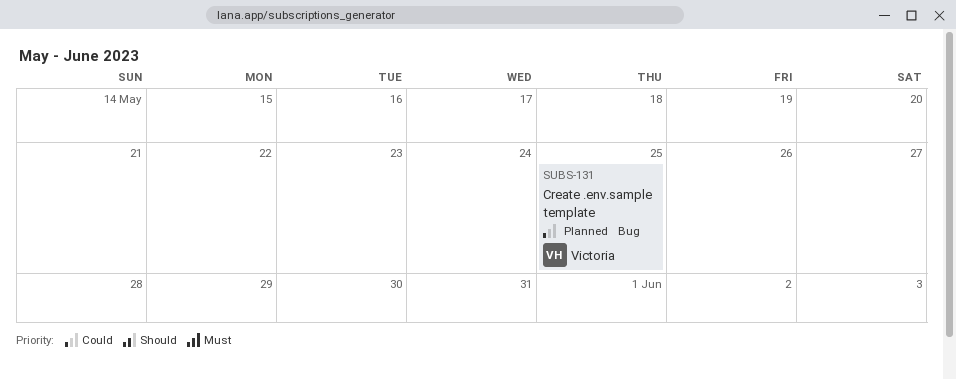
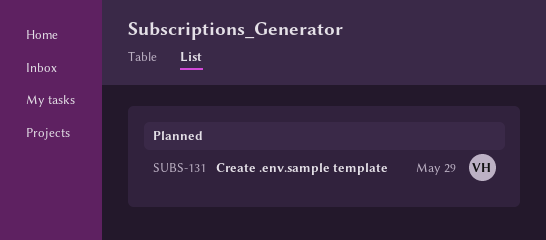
SUBS-131, due: May 25 -> May 29

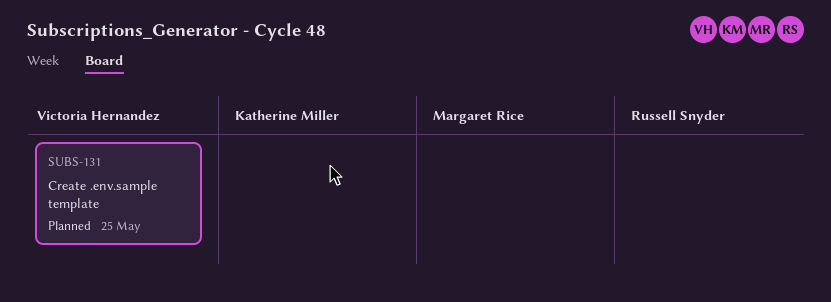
SUBS-131, due: May 29 -> May 25

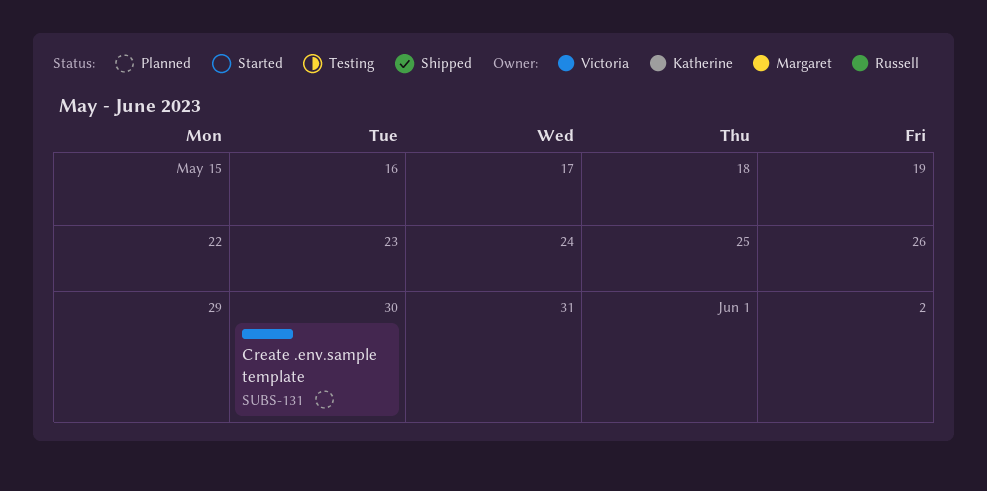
SUBS-131, due: May 25 -> May 30

